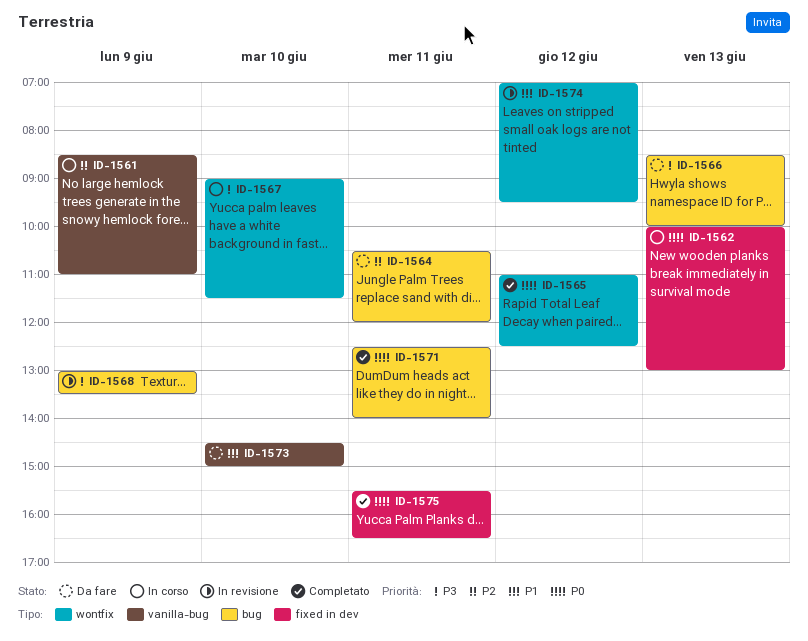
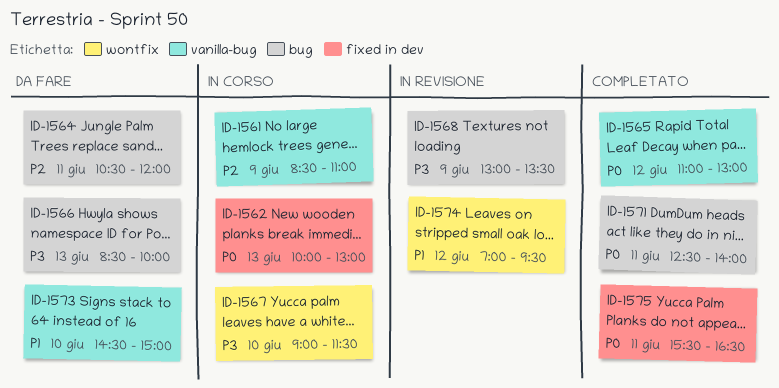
ID-1565, label: wontfix -> vanilla-bug
ID-1565, ends: 12:30 -> 13:00

